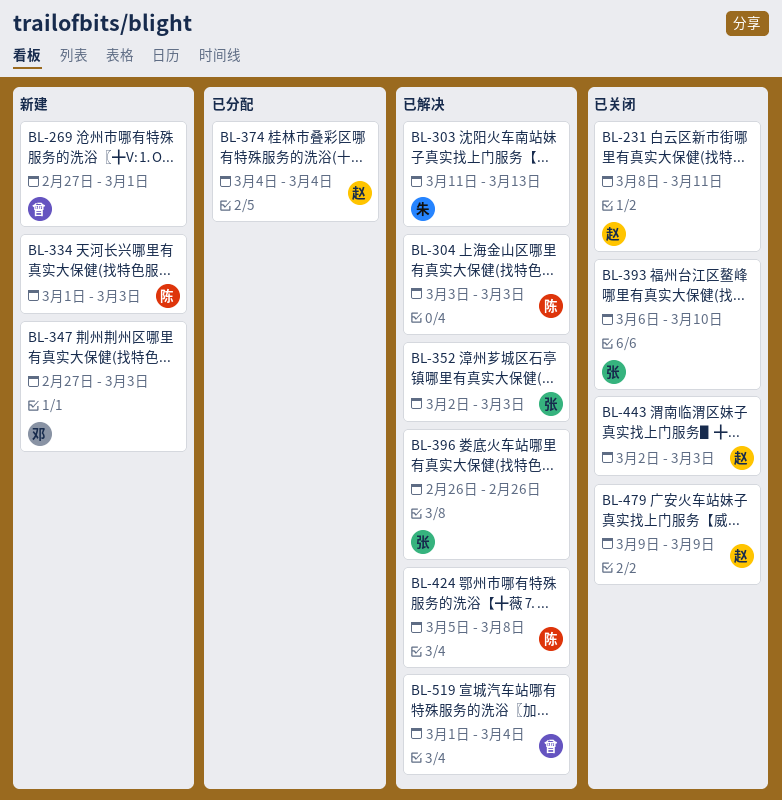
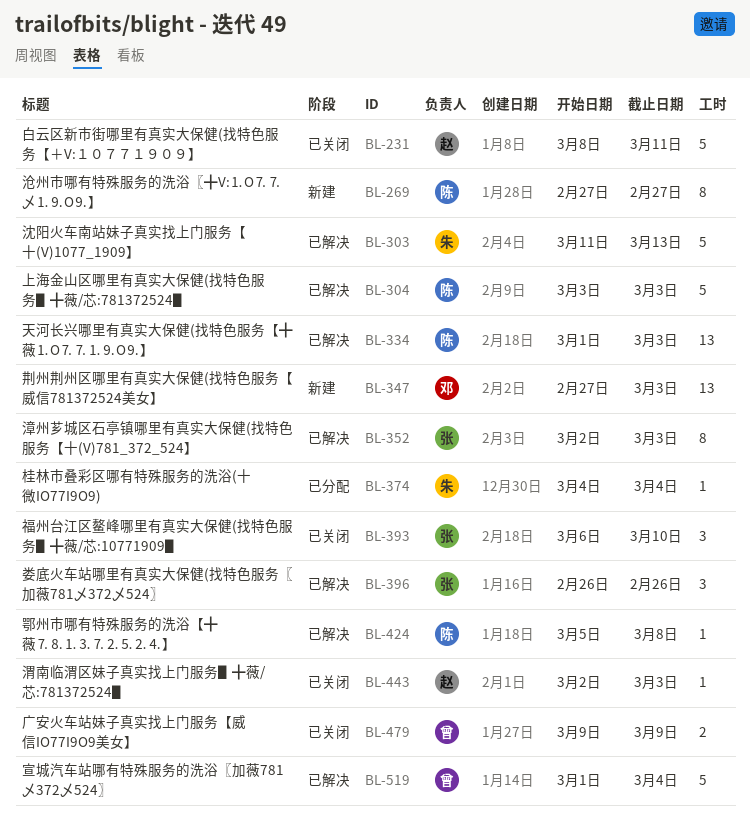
BL-269, owner: 曾 -> 陈
BL-269, due: Mar 1 -> Feb 27
BL-334, status: 新建 -> 已解决
BL-374, owner: 赵 -> 朱
BL-479, owner: 赵 -> 曾

